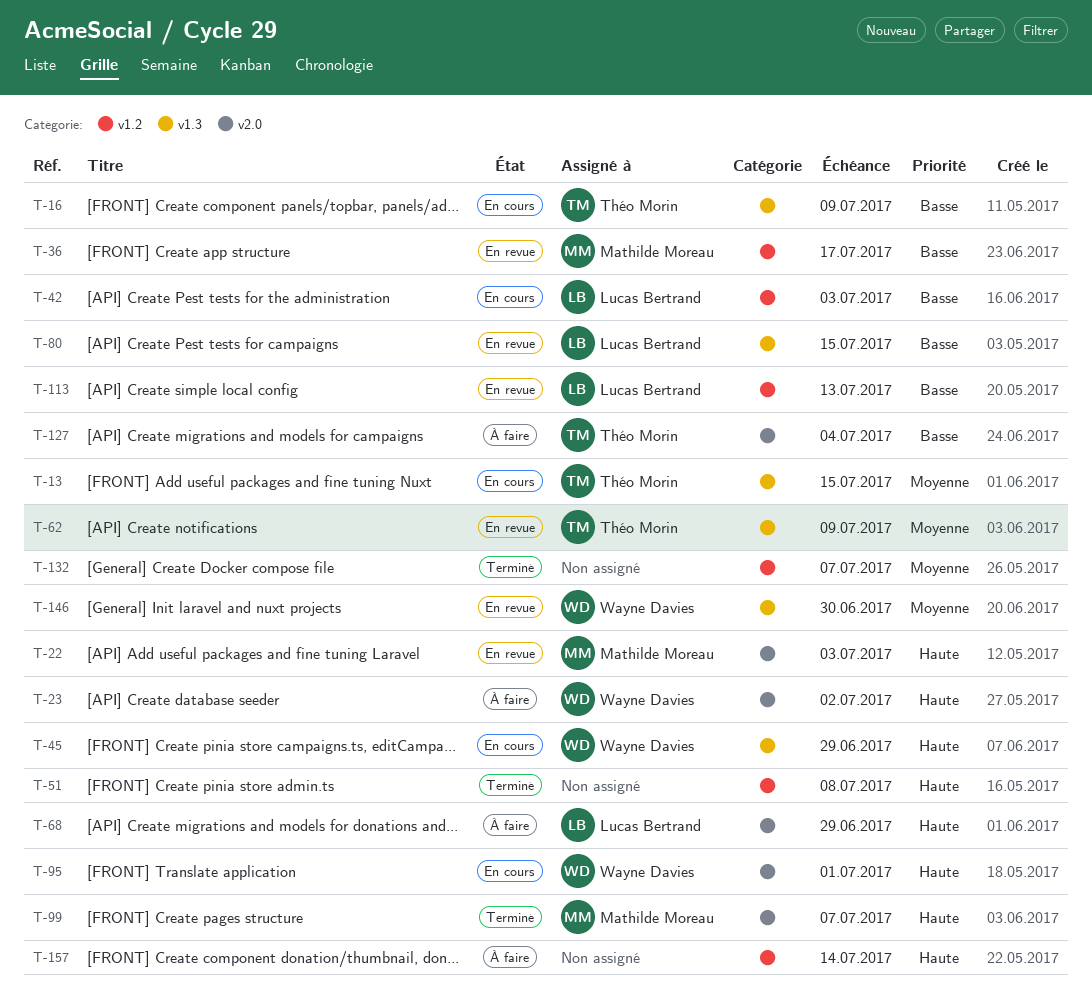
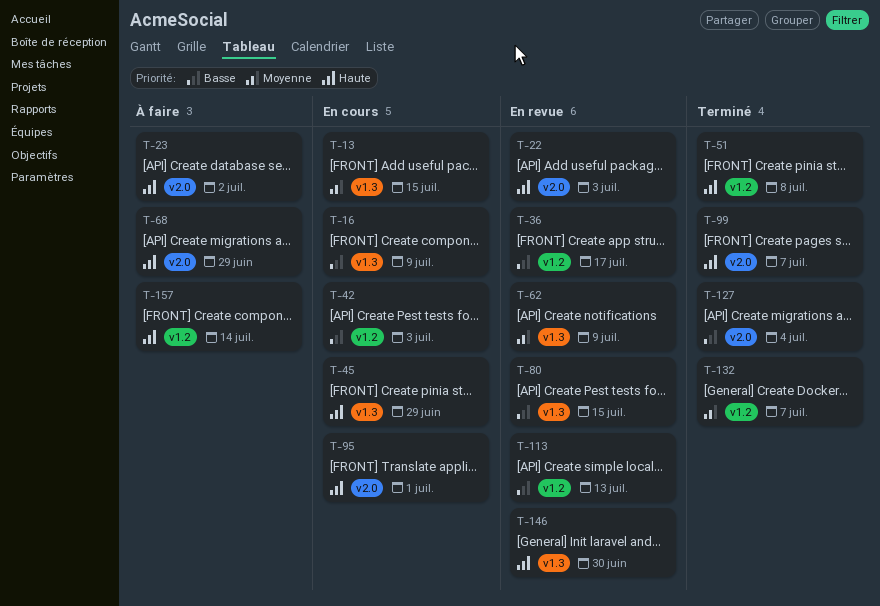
T-127, status: À faire -> Terminé
T-146, priority: Moyenne -> Haute

